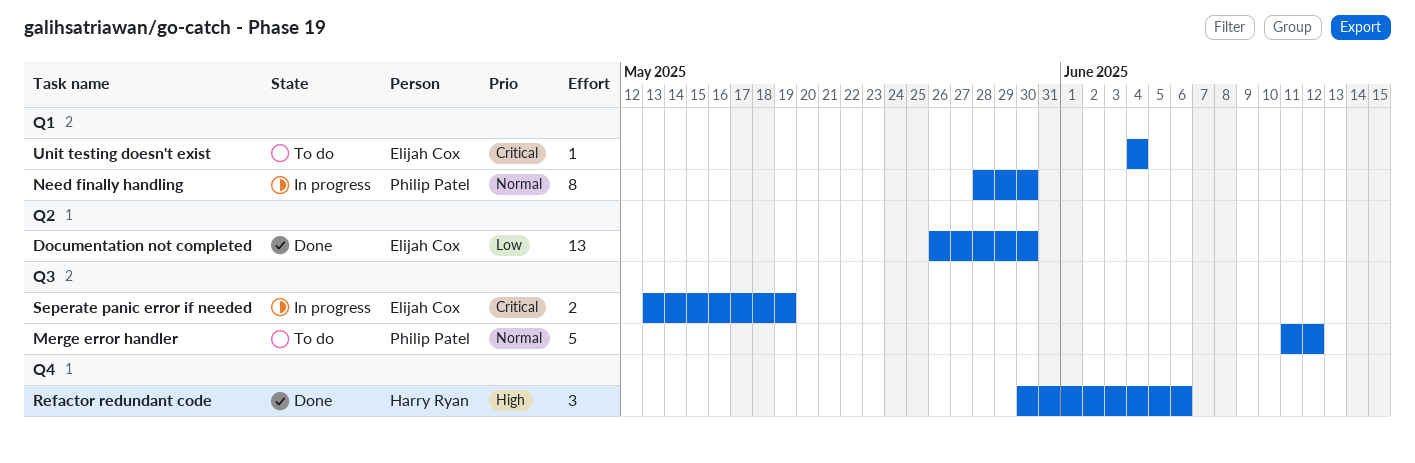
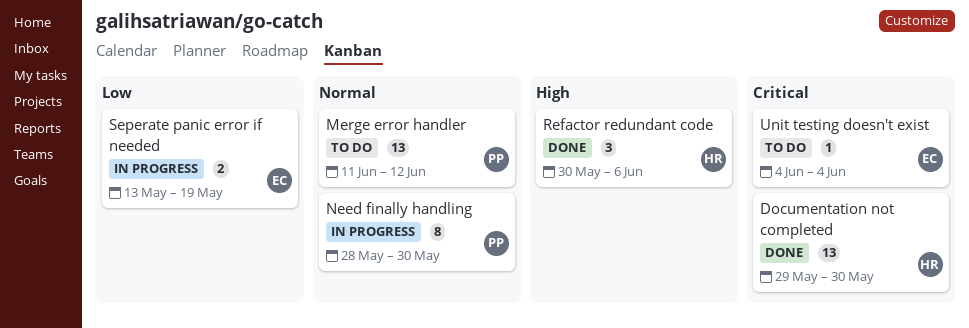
Documentation not completed, owner: Elijah Cox -> Harry Ryan
Documentation not completed, priority: Low -> Critical
Documentation not completed, start: May 26 -> May 29
Merge error handler, estimate: 5 -> 13
Seperate panic error if needed, priority: Critical -> Low

